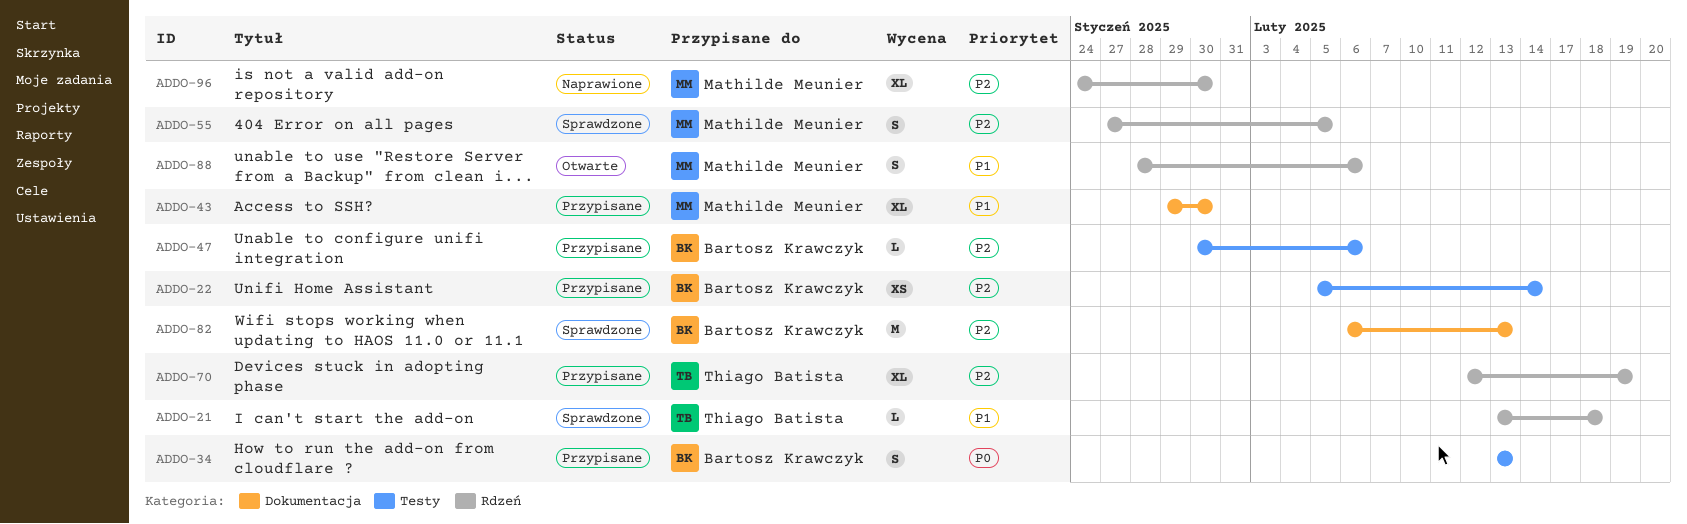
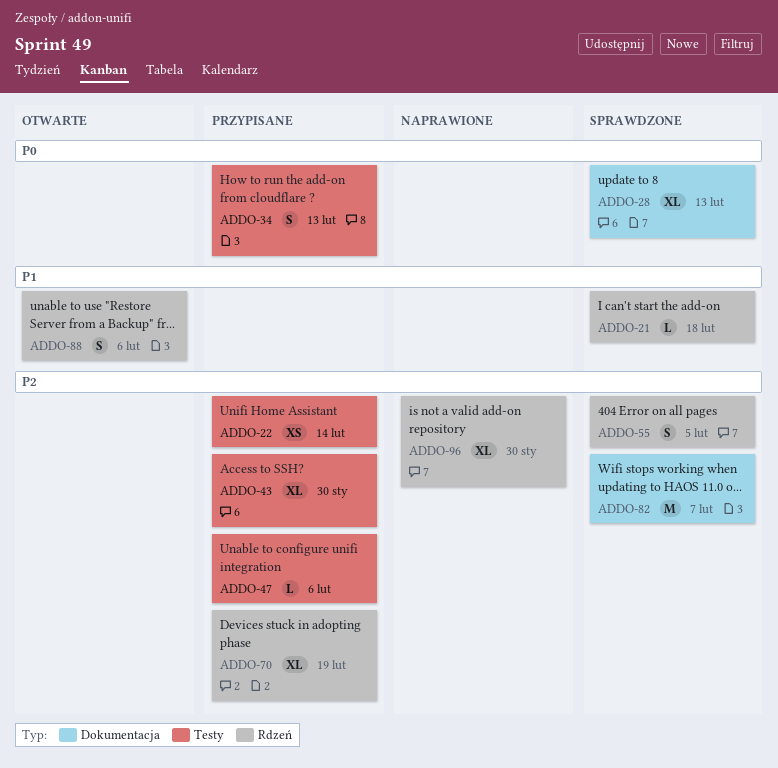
ADDO-28: none -> present
ADDO-43, priority: P1 -> P2
ADDO-43, label: Dokumentacja -> Testy
ADDO-82, due: Feb 13 -> Feb 7

